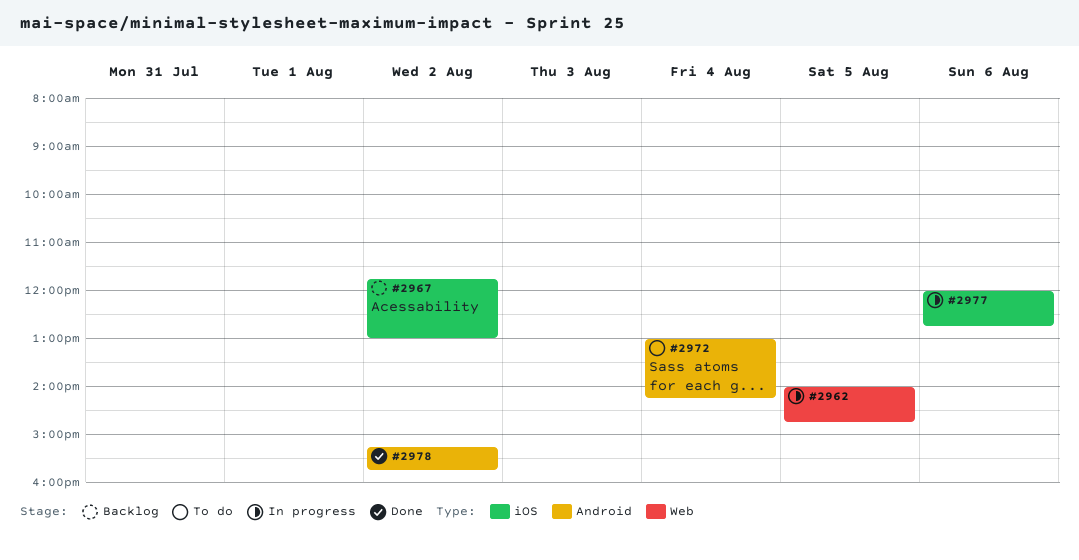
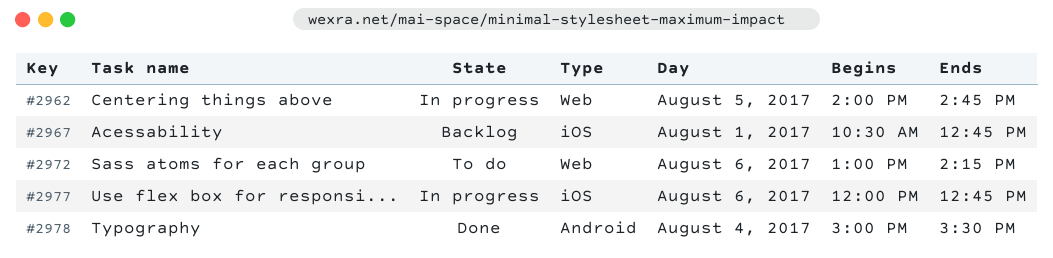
#2967, day: Aug 2 -> Aug 1
#2967, begins: 11:45 -> 10:30
#2967, ends: 13:00 -> 12:45
#2972, label: Android -> Web
#2972, day: Aug 4 -> Aug 6
#2978, day: Aug 2 -> Aug 4
#2978, begins: 15:15 -> 15:00
#2978, ends: 15:45 -> 15:30

